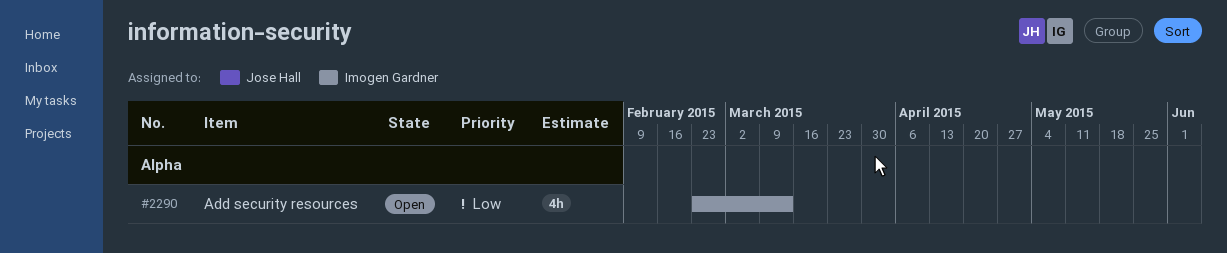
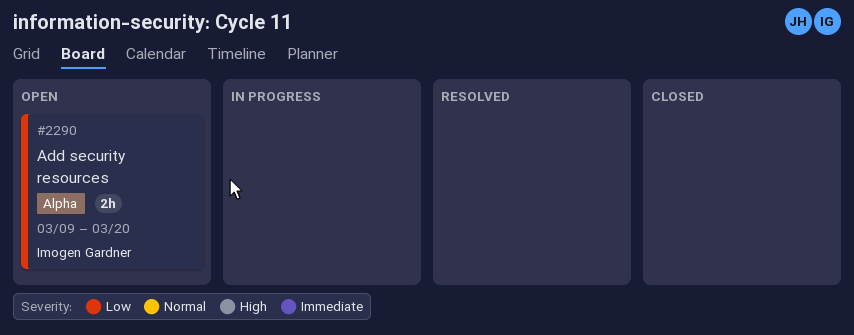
#2290, estimate: 4h -> 2h
#2290, start: Feb 23 -> Mar 9
#2290, due: Mar 13 -> Mar 20

